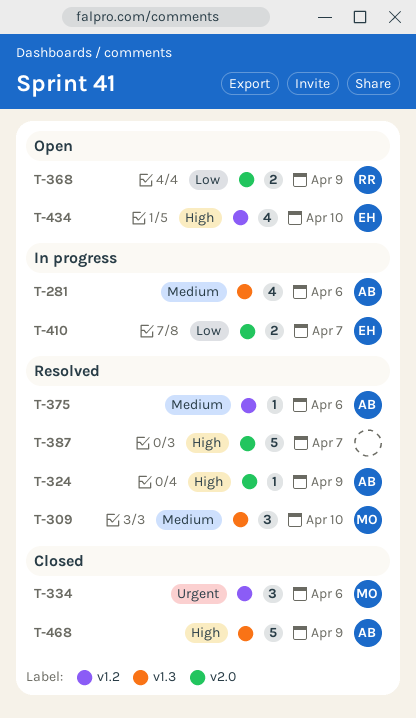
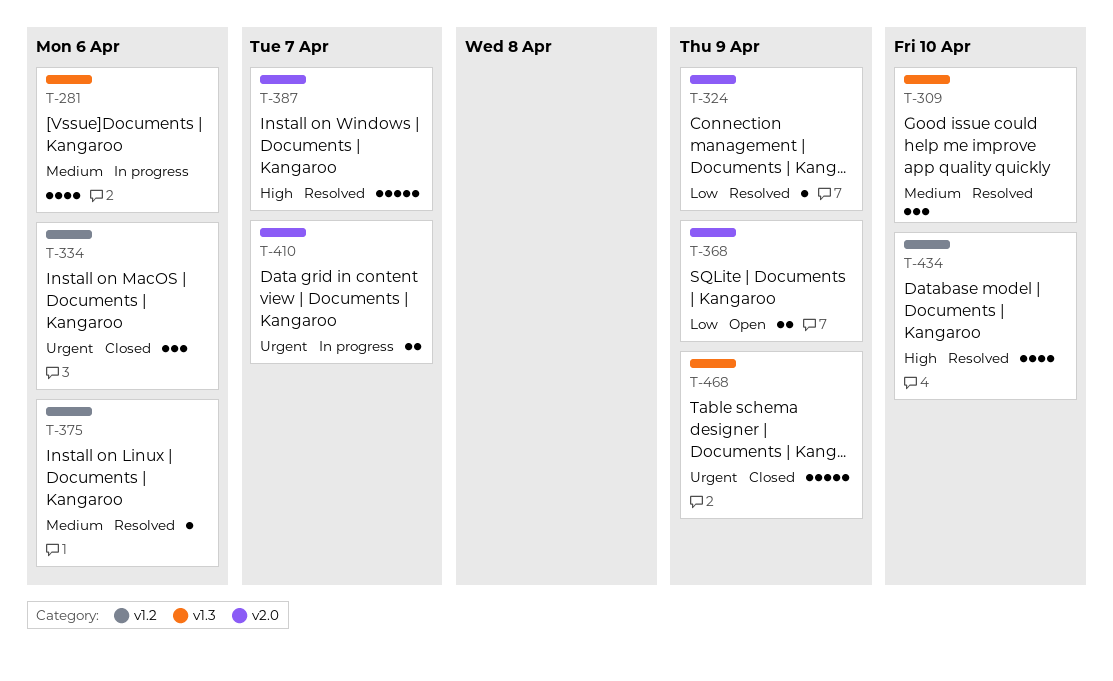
T-324, priority: High -> Low
T-410, priority: Low -> Urgent
T-434, status: Open -> Resolved
T-468, priority: High -> Urgent

